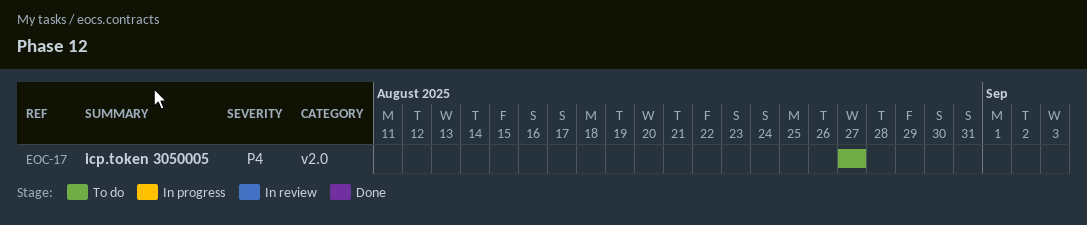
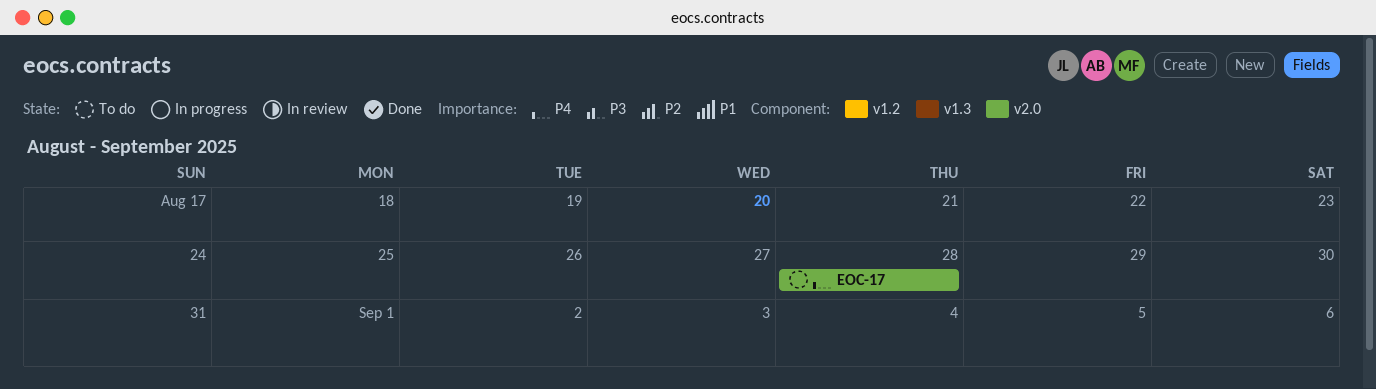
EOC-17, start: Aug 27 -> Aug 28
EOC-17, due: Aug 27 -> Aug 28

